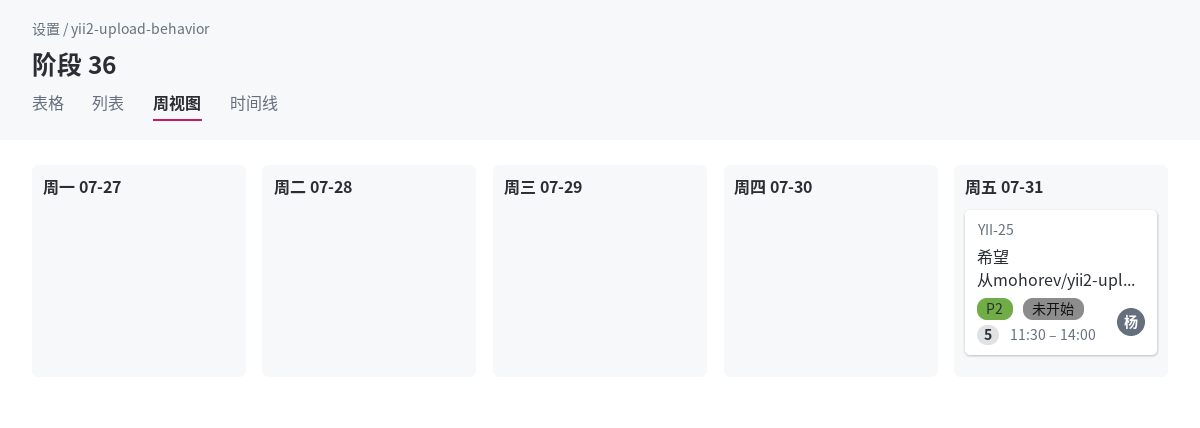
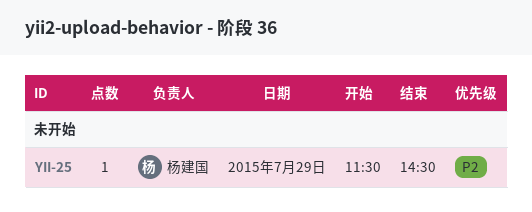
YII-25, estimate: 5 -> 1
YII-25, day: Jul 31 -> Jul 29
YII-25, ends: 14:00 -> 14:30

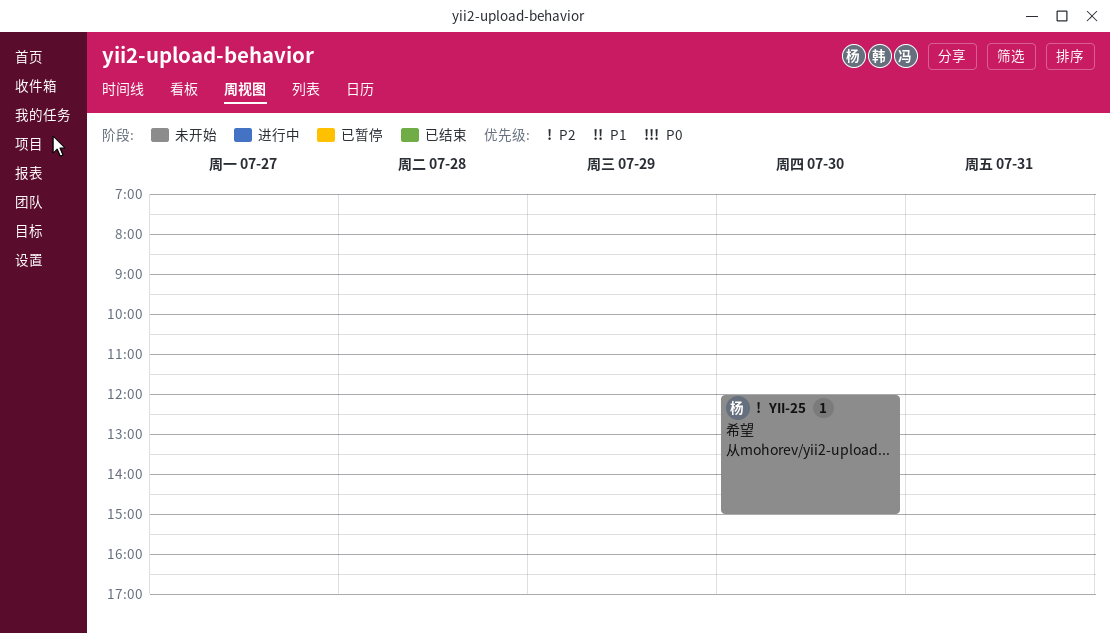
YII-25, day: Jul 29 -> Jul 30
YII-25, begins: 11:30 -> 12:00
YII-25, ends: 14:30 -> 15:00

